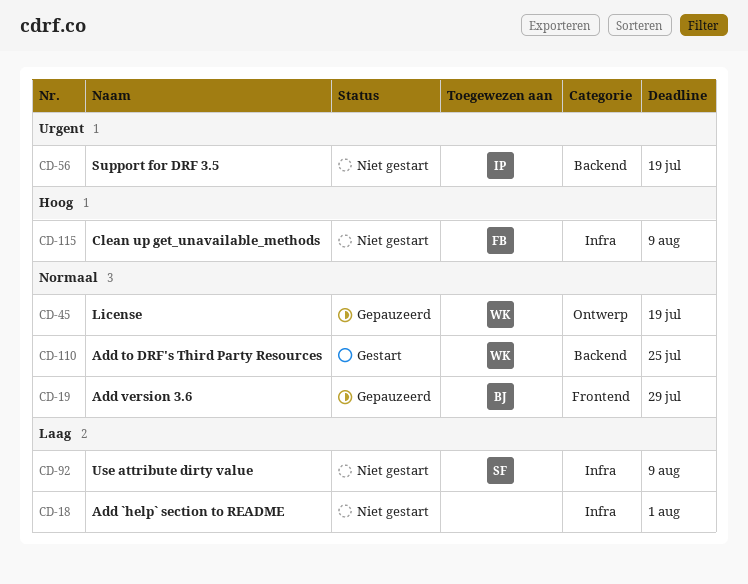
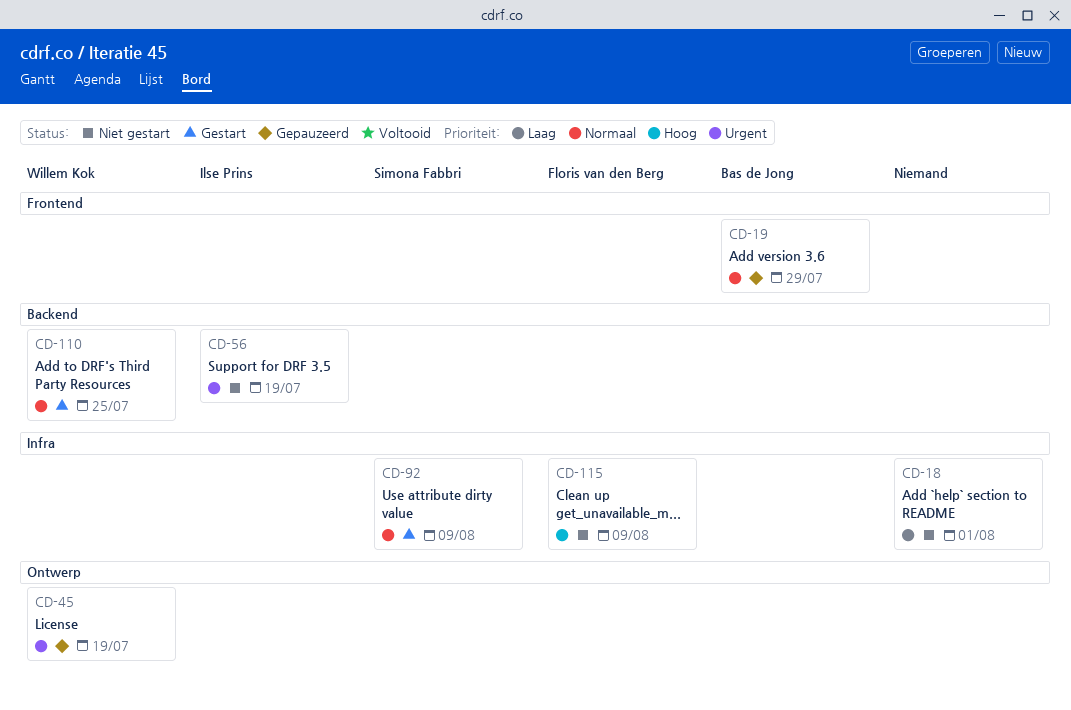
CD-45, priority: Normaal -> Urgent
CD-92, status: Niet gestart -> Gestart
CD-92, priority: Laag -> Normaal

